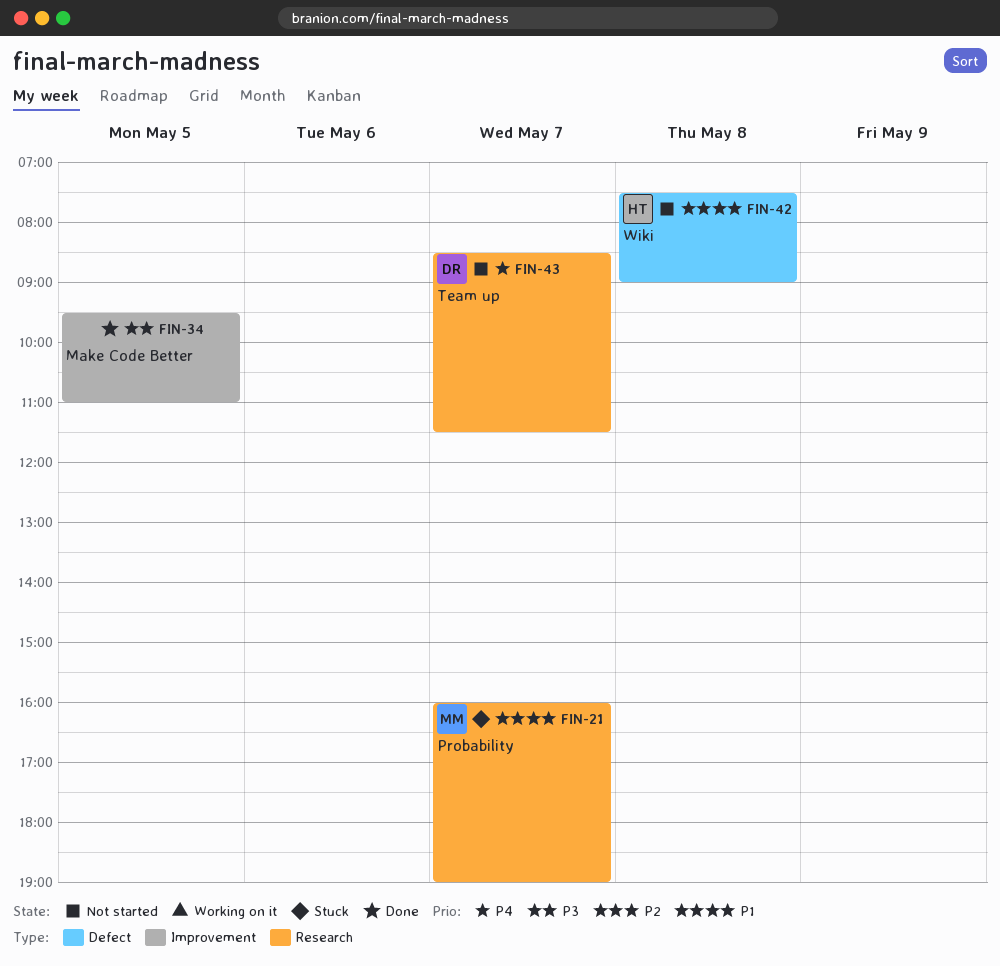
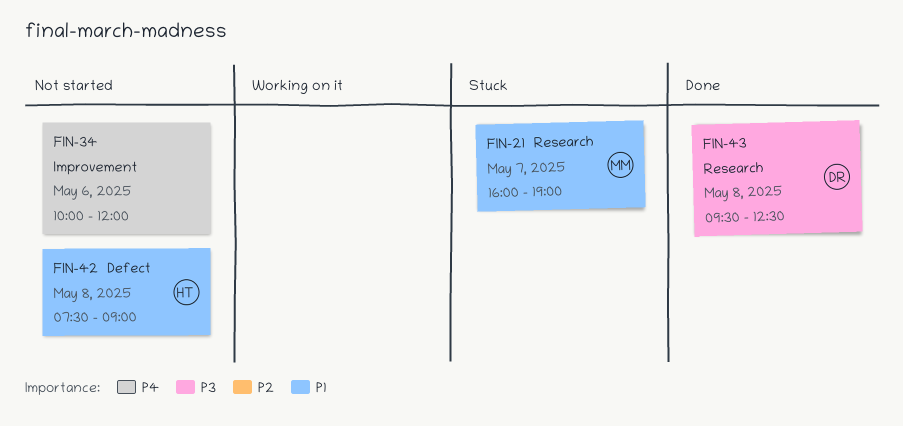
FIN-34, status: Done -> Not started
FIN-34, priority: P3 -> P4
FIN-34, day: May 5 -> May 6
FIN-34, begins: 09:30 -> 10:00
FIN-34, ends: 11:00 -> 12:00
FIN-43, status: Not started -> Done
FIN-43, priority: P4 -> P3
FIN-43, day: May 7 -> May 8
FIN-43, begins: 08:30 -> 09:30
FIN-43, ends: 11:30 -> 12:30

